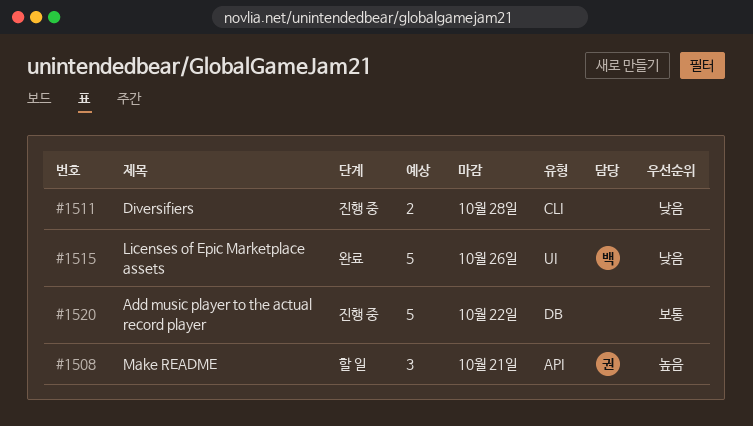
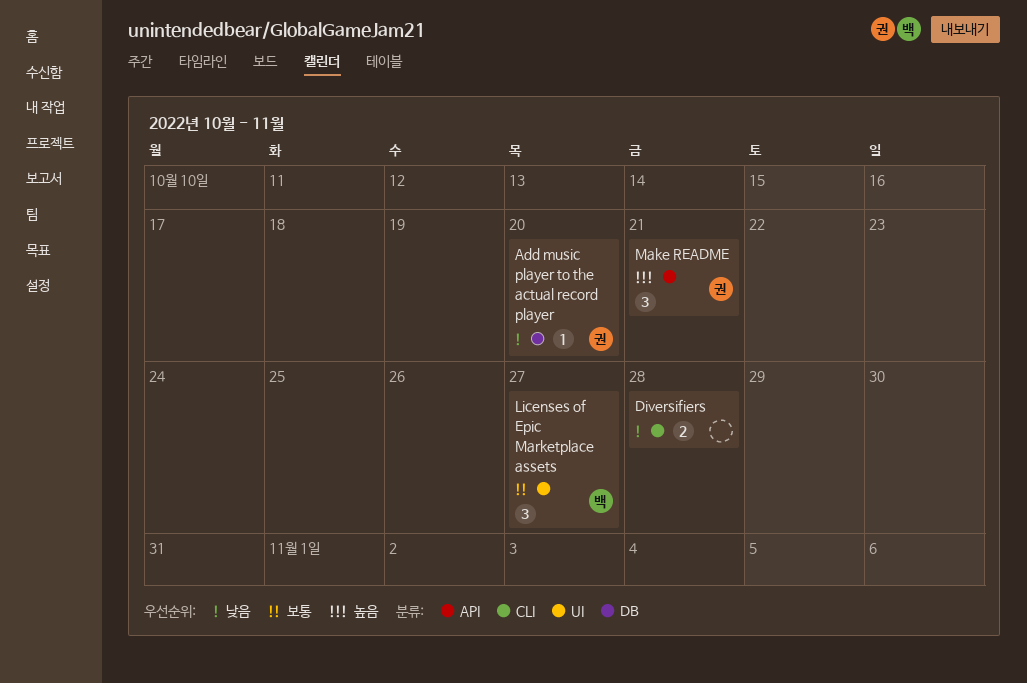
Add music player to the actual record player, owner: none -> 권
Add music player to the actual record player, priority: 보통 -> 낮음
Add music player to the actual record player, estimate: 5 -> 1
Add music player to the actual record player, due: Oct 22 -> Oct 20
Licenses of Epic Marketplace assets, priority: 낮음 -> 보통
Licenses of Epic Marketplace assets, estimate: 5 -> 3
Licenses of Epic Marketplace assets, due: Oct 26 -> Oct 27

